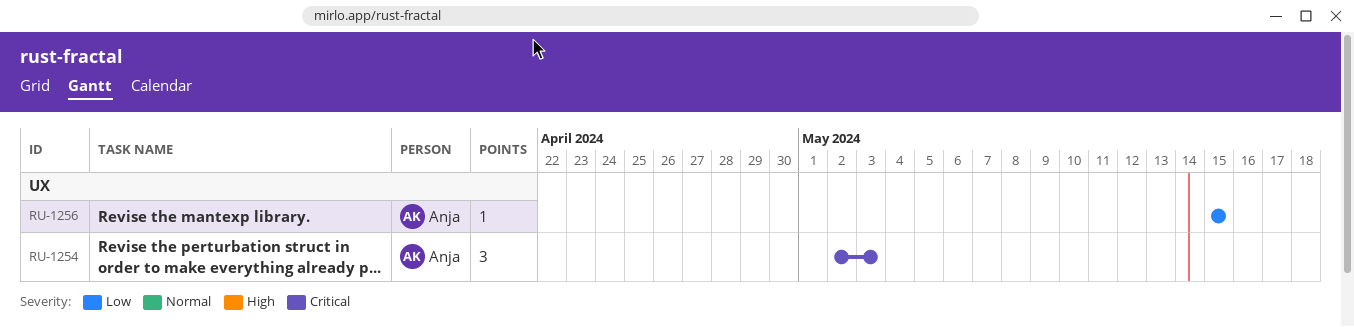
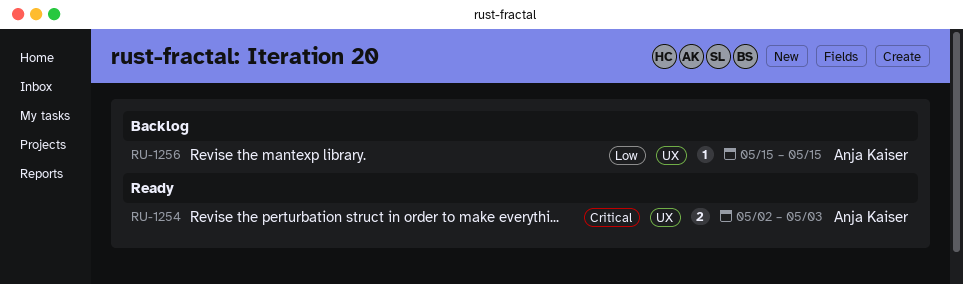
RU-1254, estimate: 3 -> 2

